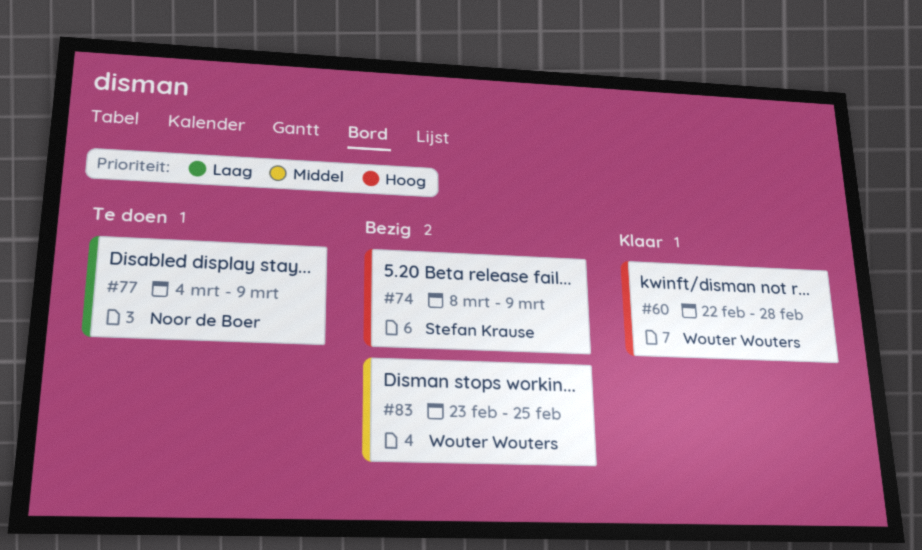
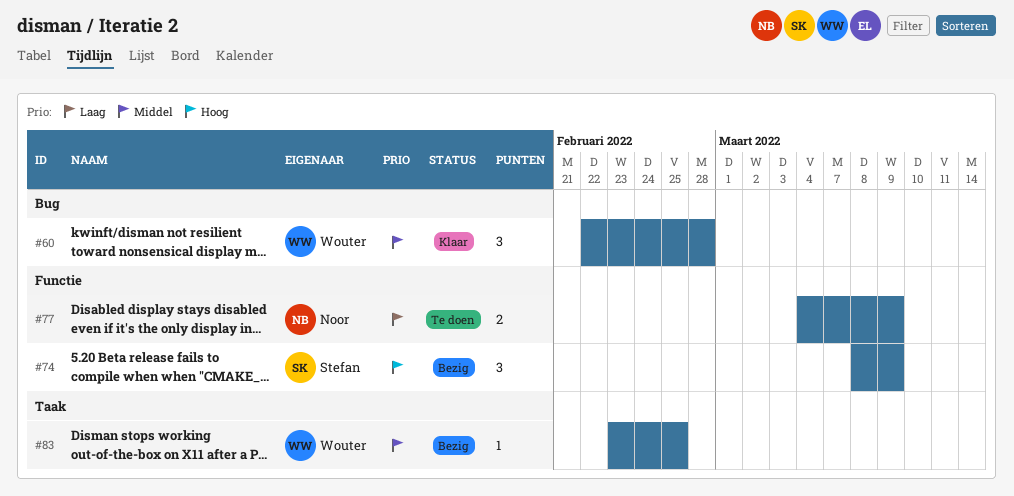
#60, priority: Hoog -> Middel

